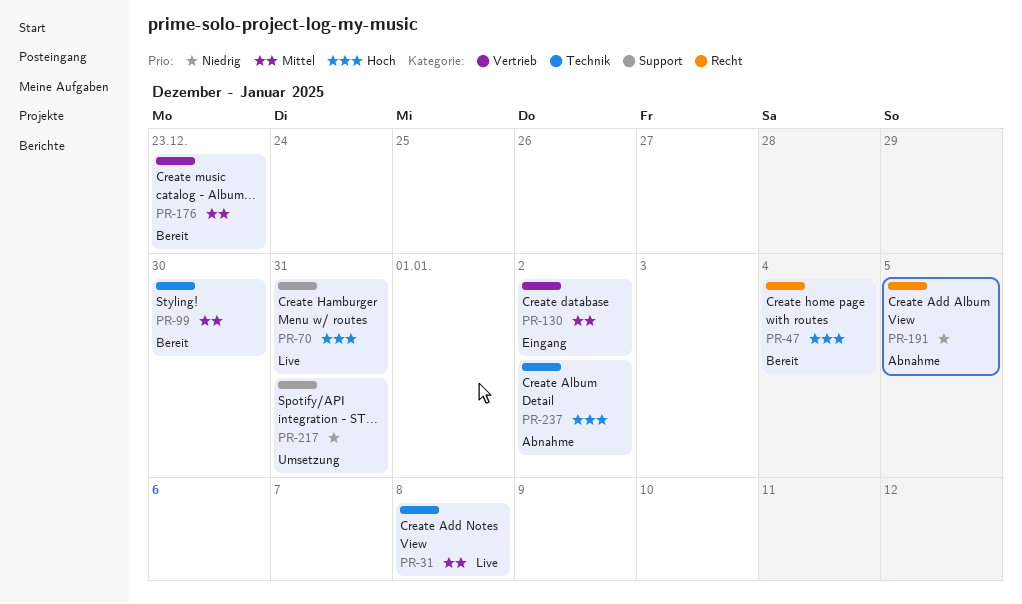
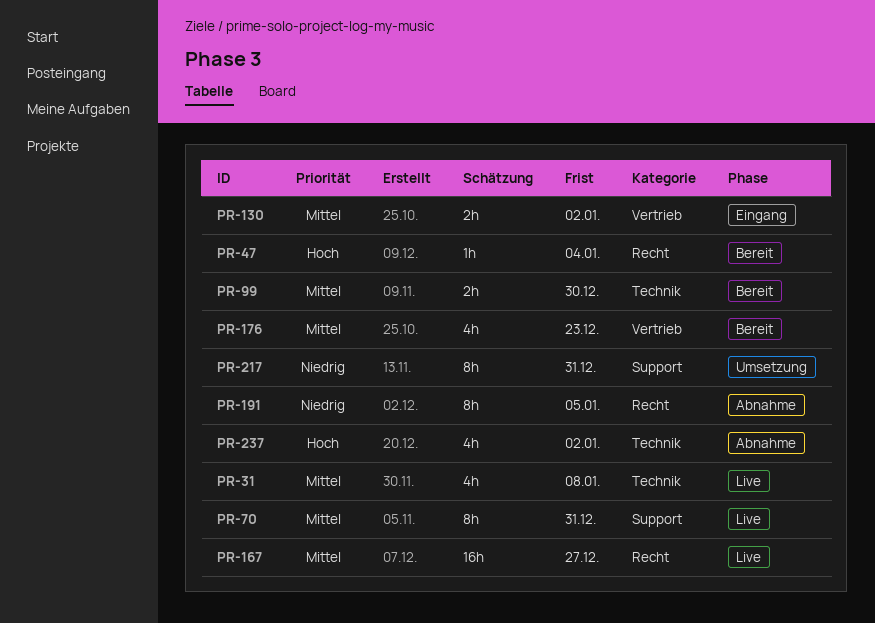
PR-70, priority: Hoch -> Mittel
PR-167: none -> present

